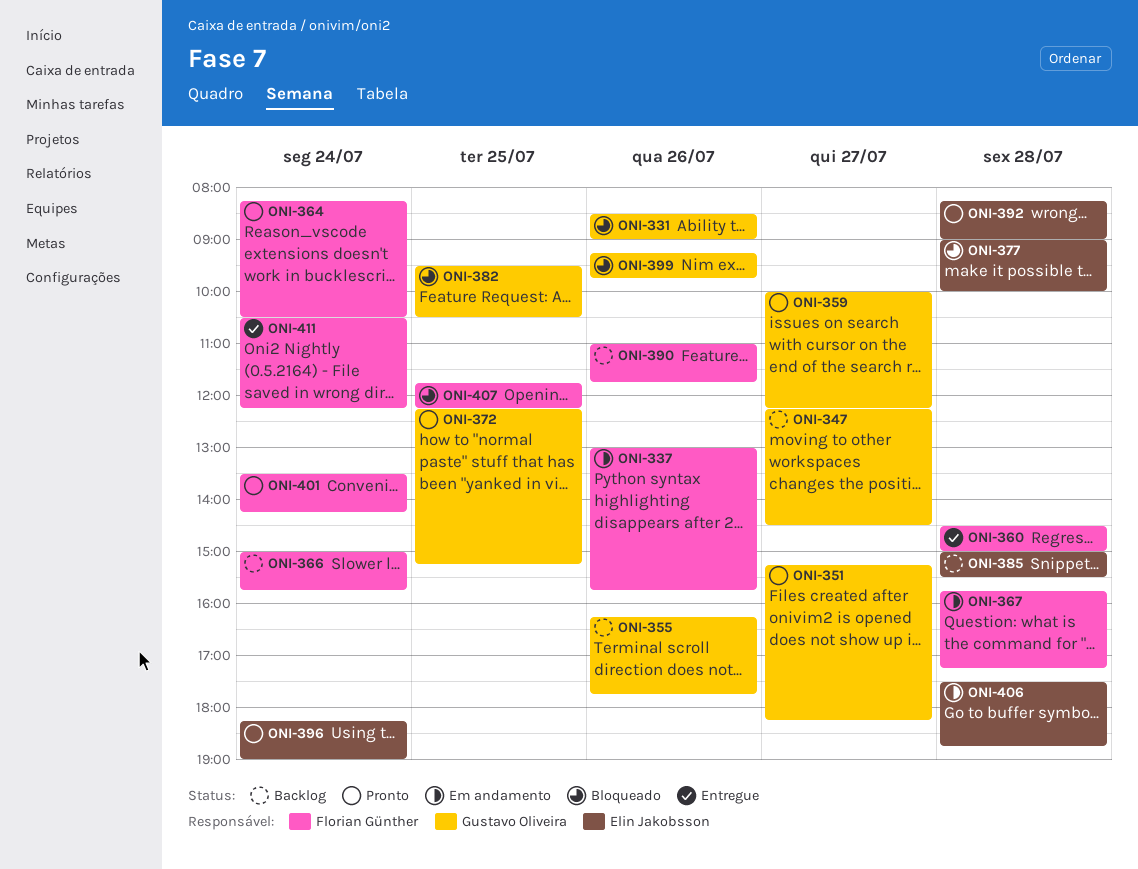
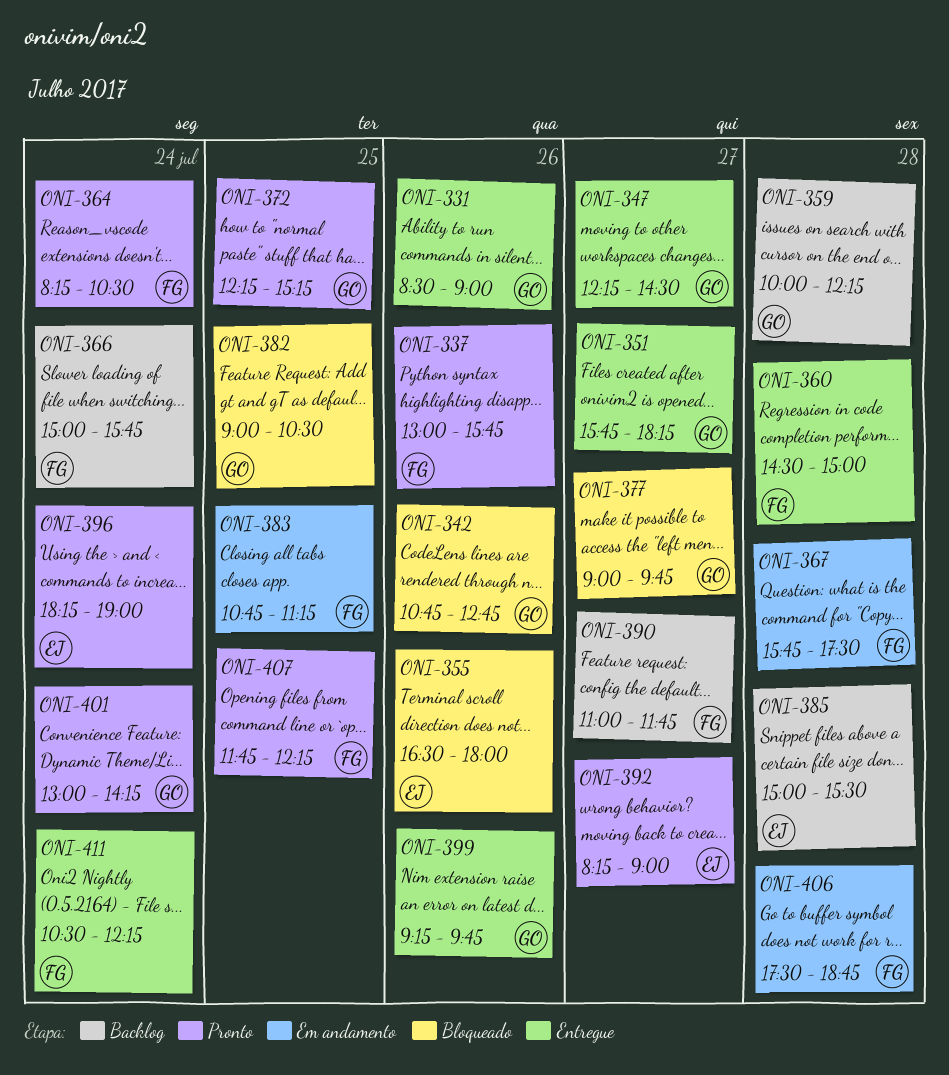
ONI-331, status: Bloqueado -> Entregue
ONI-337, status: Em andamento -> Pronto
ONI-342: none -> present
ONI-347, status: Backlog -> Entregue
ONI-351, status: Pronto -> Entregue
ONI-351, begins: 15:15 -> 15:45
ONI-355, status: Backlog -> Bloqueado
ONI-355, owner: Gustavo Oliveira -> Elin Jakobsson
ONI-355, begins: 16:15 -> 16:30
ONI-355, ends: 17:45 -> 18:00
ONI-359, status: Pronto -> Backlog
ONI-359, day: Jul 27 -> Jul 28
ONI-367, ends: 17:15 -> 17:30
ONI-377, owner: Elin Jakobsson -> Gustavo Oliveira
ONI-377, day: Jul 28 -> Jul 27
ONI-377, ends: 10:00 -> 09:45
ONI-382, begins: 09:30 -> 09:00
ONI-383: none -> present
ONI-390, day: Jul 26 -> Jul 27
ONI-392, day: Jul 28 -> Jul 27
ONI-399, status: Bloqueado -> Entregue
ONI-401, owner: Florian Günther -> Gustavo Oliveira
ONI-401, begins: 13:30 -> 13:00
ONI-406, owner: Elin Jakobsson -> Florian Günther
ONI-407, status: Bloqueado -> Pronto

